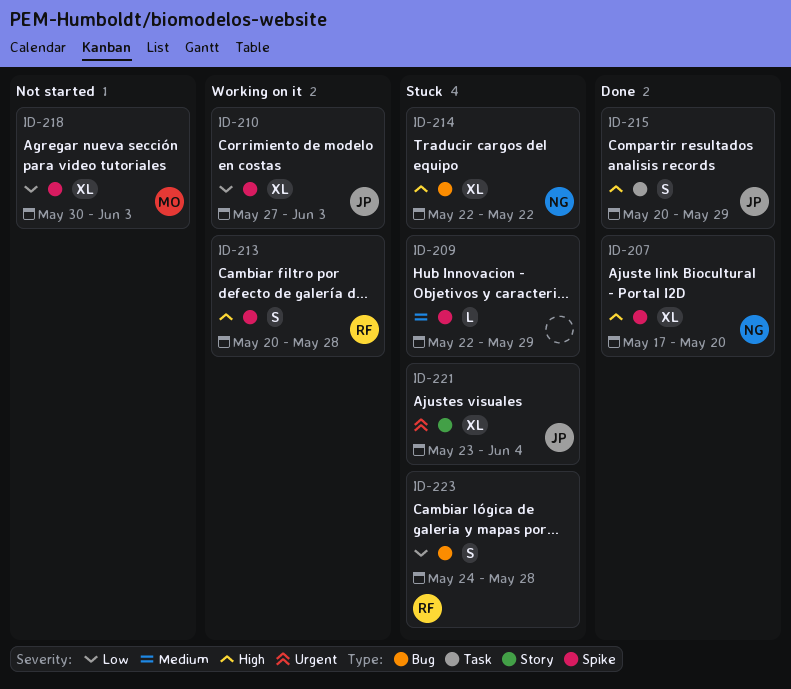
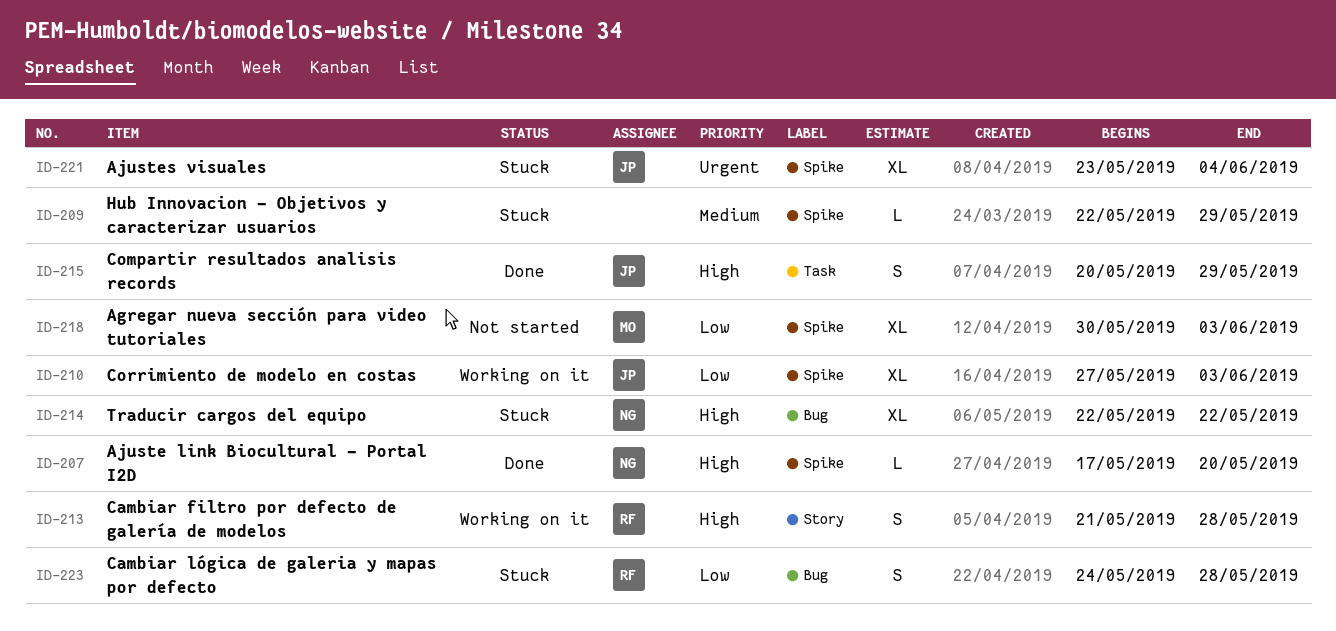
ID-207, estimate: XL -> L
ID-213, label: Spike -> Story
ID-213, start: May 20 -> May 21
ID-221, label: Story -> Spike

